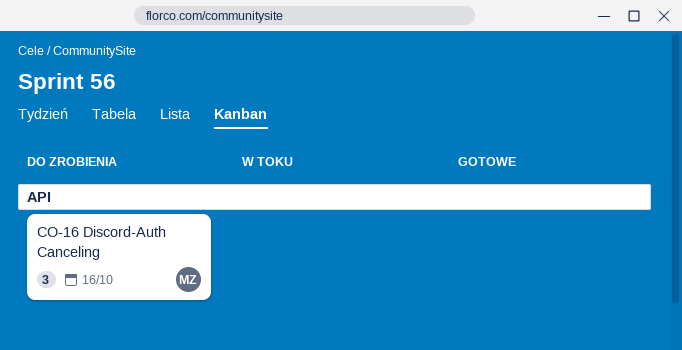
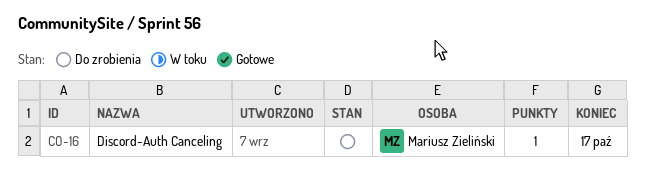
CO-16, estimate: 3 -> 1
CO-16, due: Oct 16 -> Oct 17

